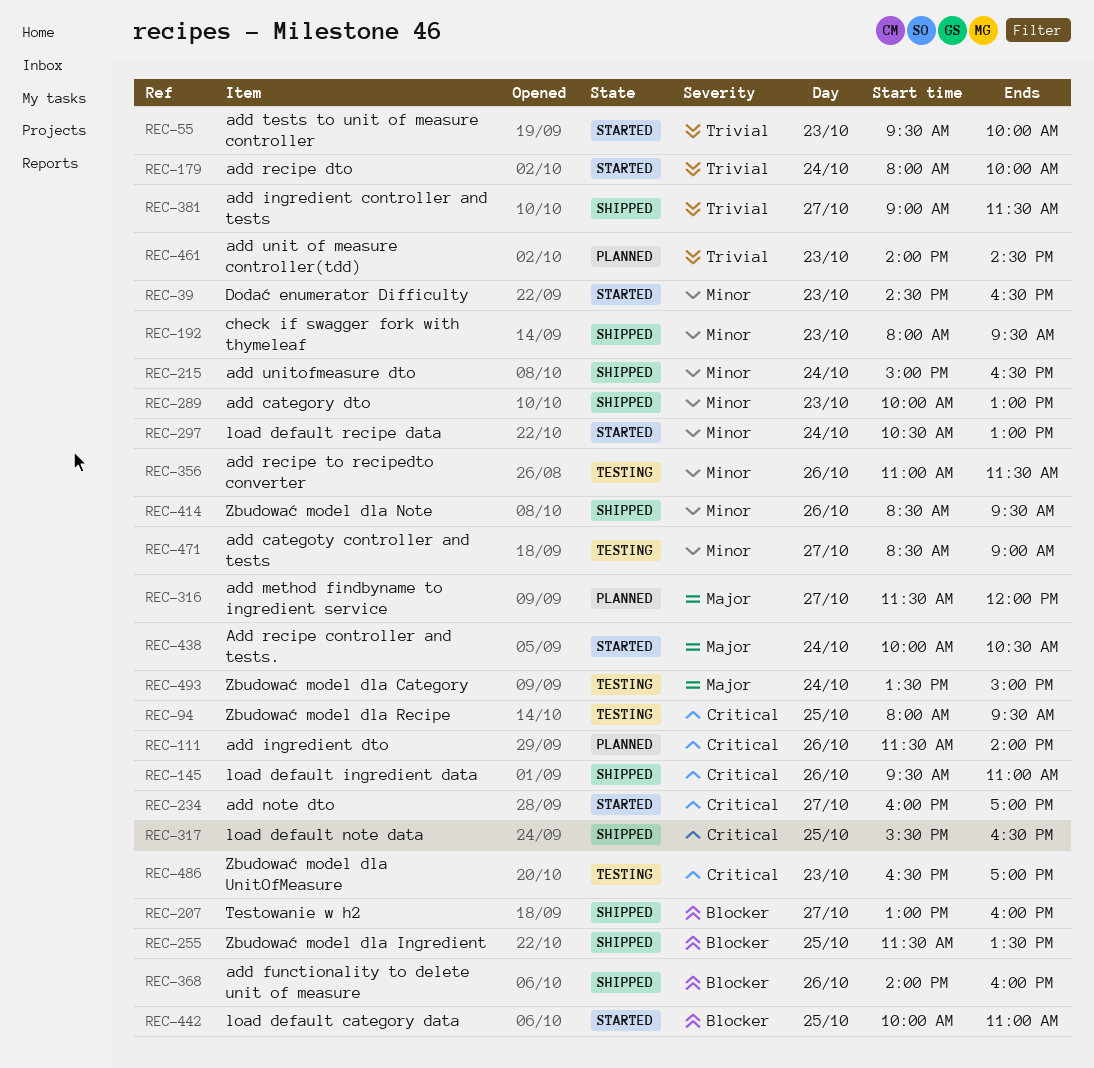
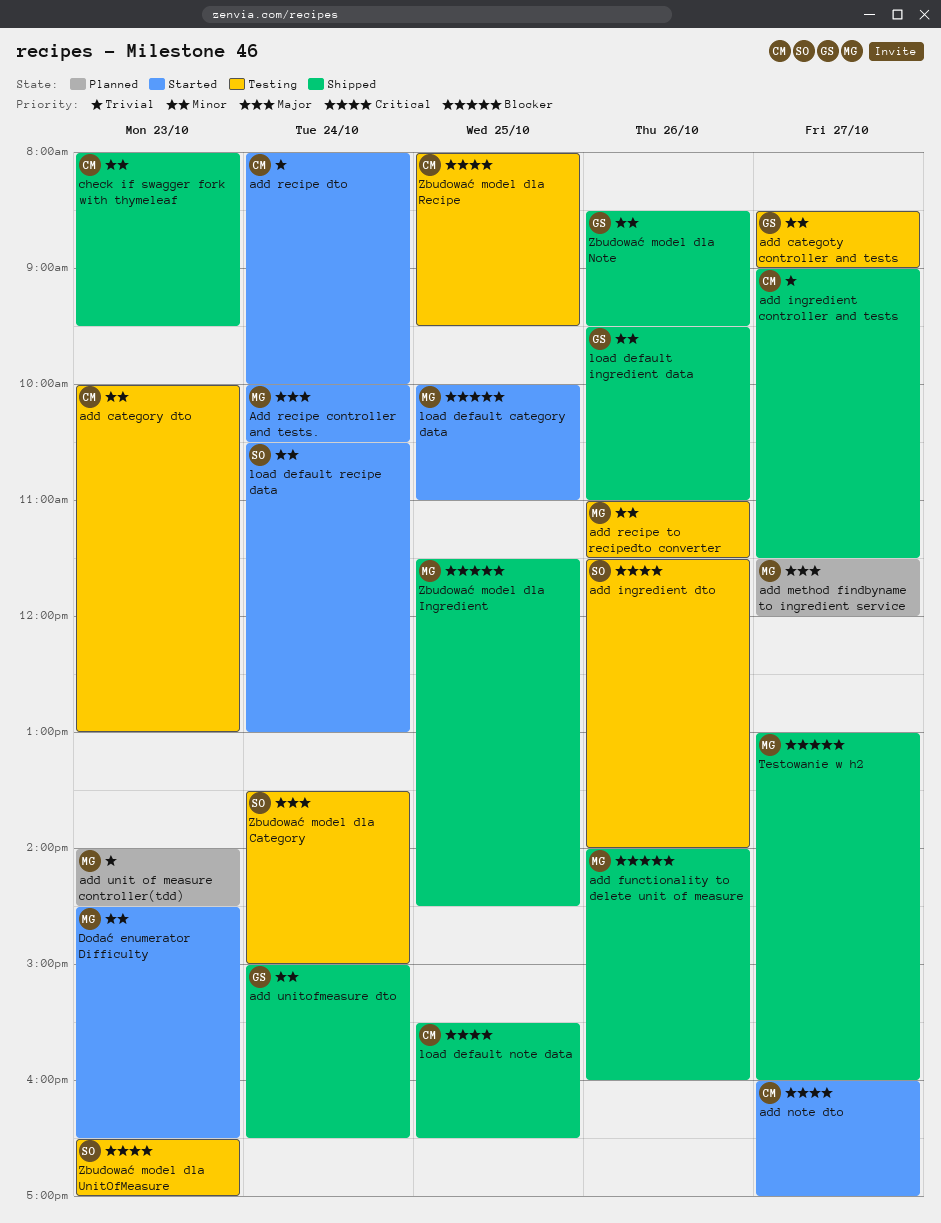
add category dto, status: Shipped -> Testing
add ingredient dto, status: Planned -> Testing
add tests to unit of measure controller: present -> none
load default ingredient data, priority: Critical -> Minor
Zbudować model dla Ingredient, ends: 13:30 -> 14:30

